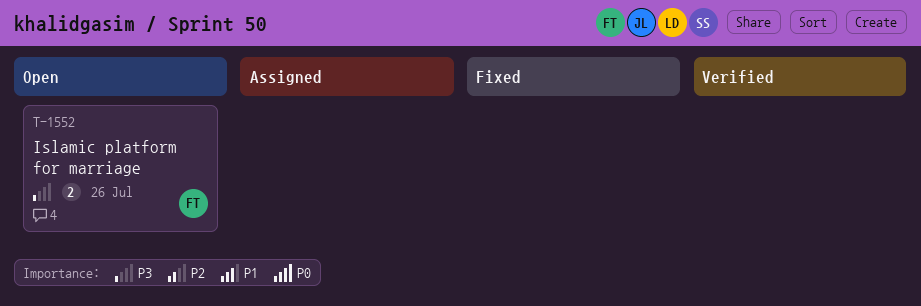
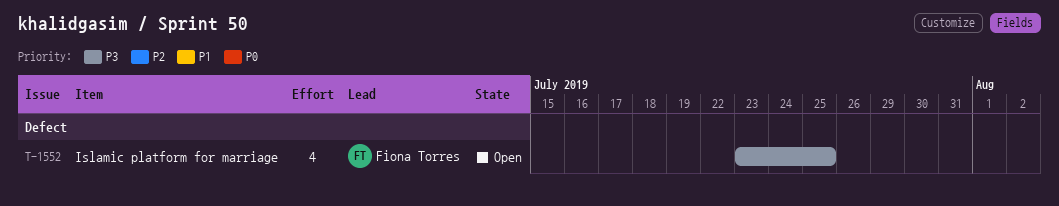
T-1552, estimate: 2 -> 4
T-1552, due: Jul 26 -> Jul 25

